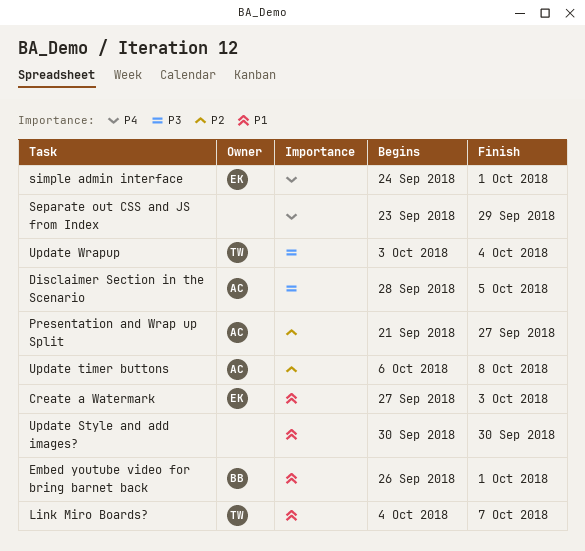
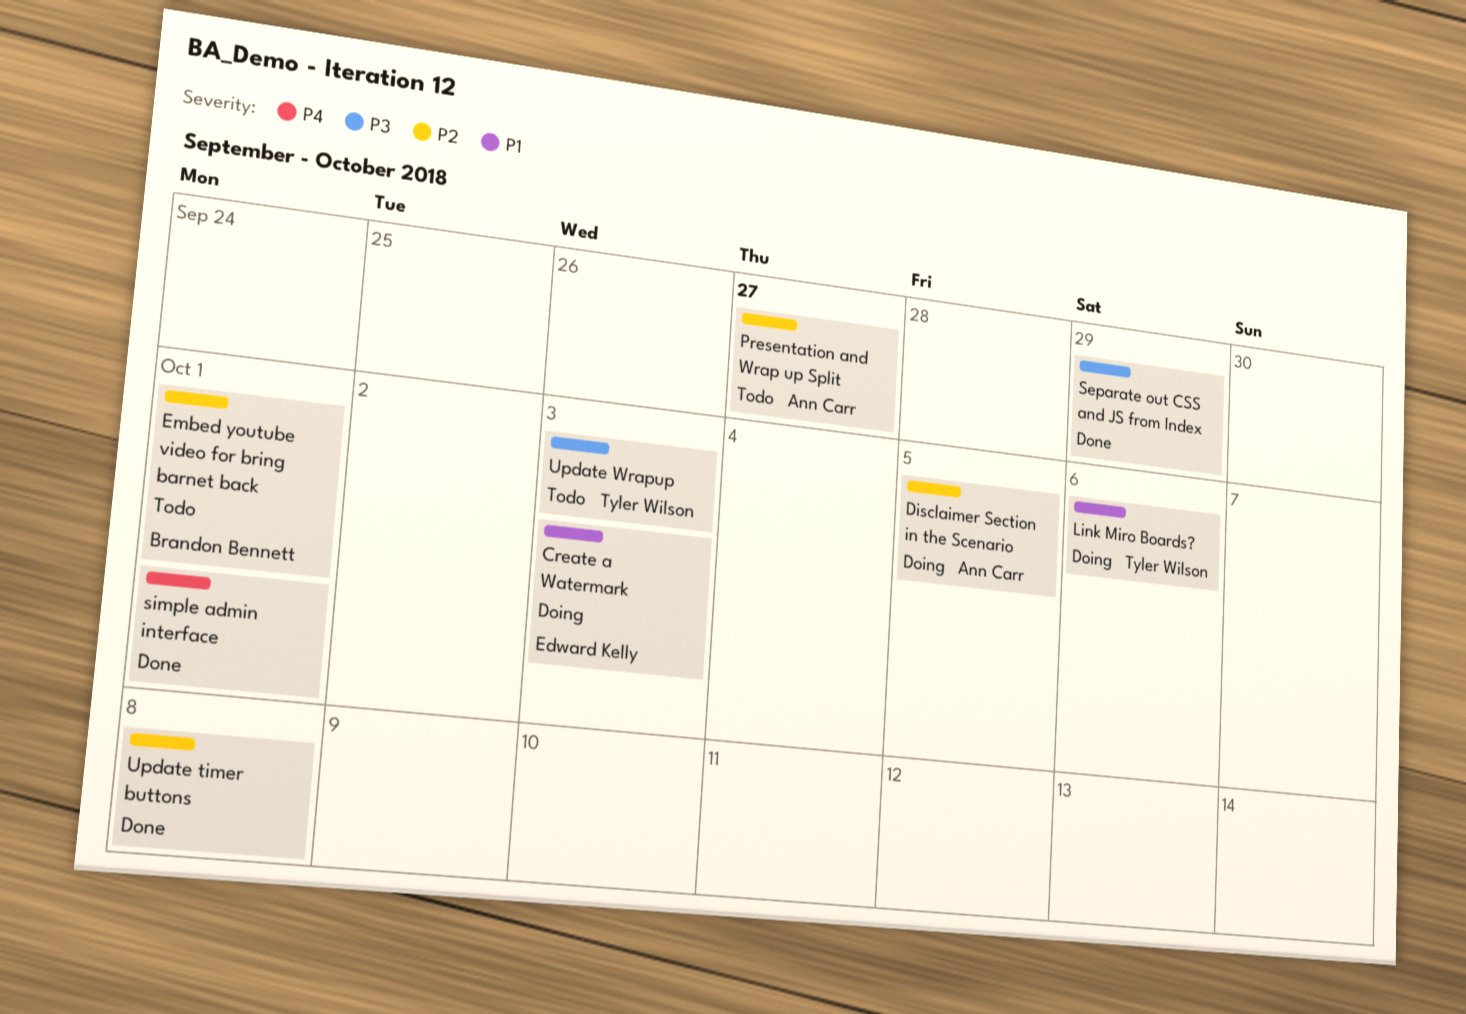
Disclaimer Section in the Scenario, priority: P3 -> P2
Embed youtube video for bring barnet back, priority: P1 -> P2
Link Miro Boards?, due: Oct 7 -> Oct 6
Separate out CSS and JS from Index, priority: P4 -> P3
simple admin interface, owner: Edward Kelly -> none
Update Style and add images?: present -> none
Update timer buttons, owner: Ann Carr -> none
Update Wrapup, due: Oct 4 -> Oct 3

